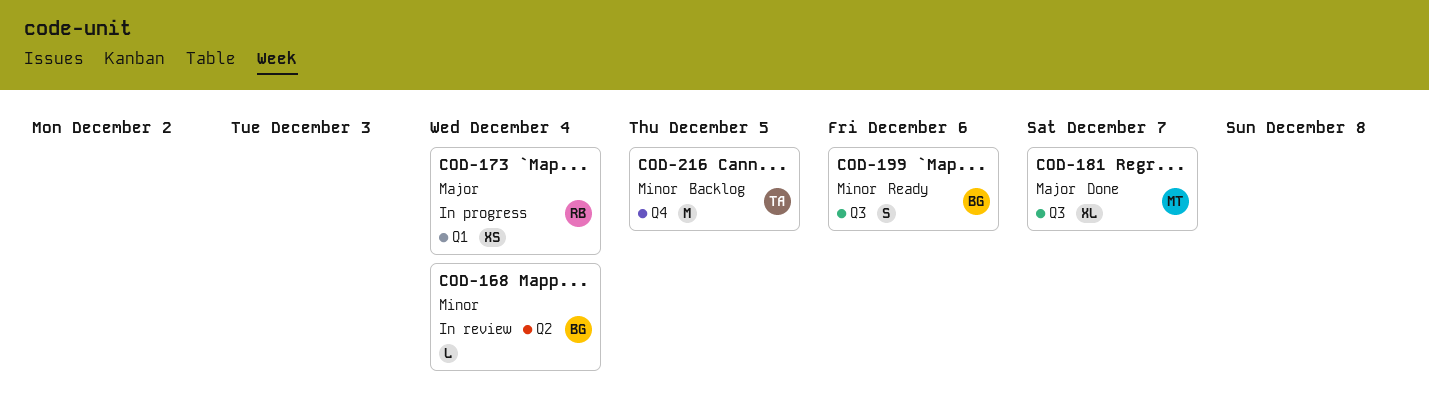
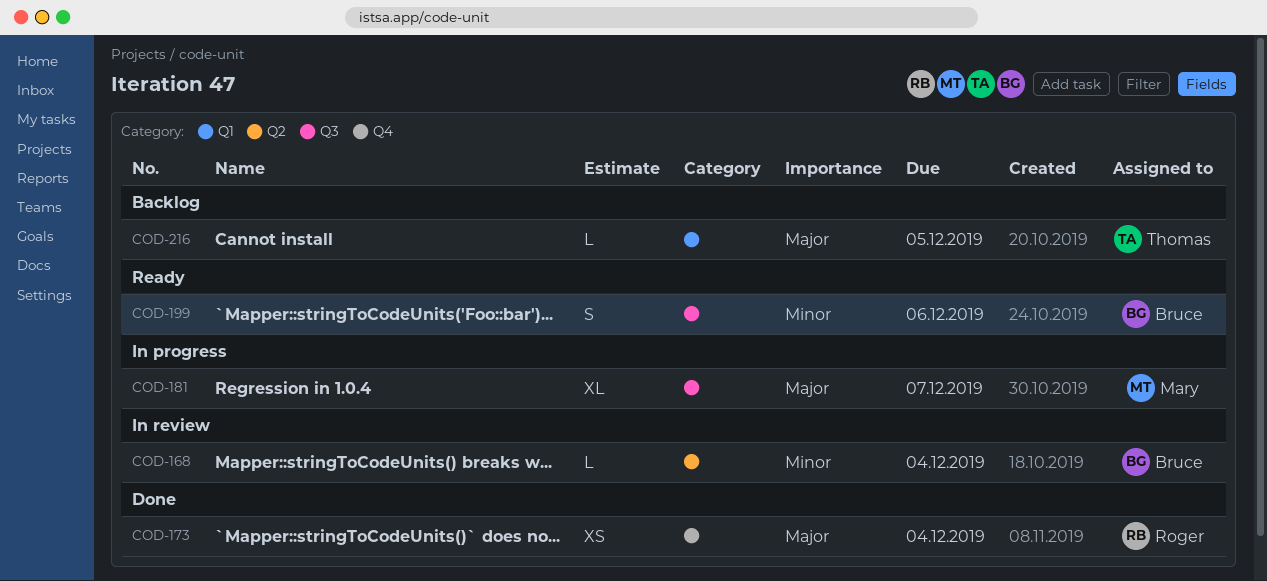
COD-173, status: In progress -> Done
COD-173, label: Q1 -> Q4
COD-181, status: Done -> In progress
COD-216, priority: Minor -> Major
COD-216, label: Q4 -> Q1
COD-216, estimate: M -> L

